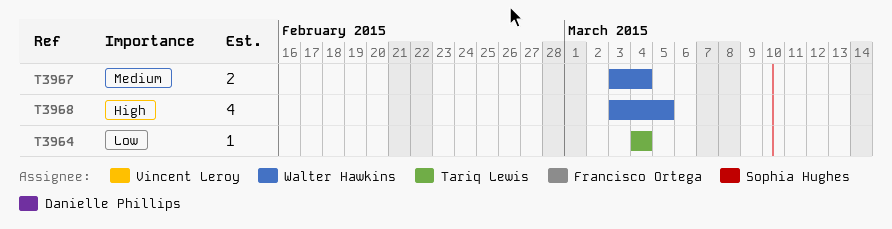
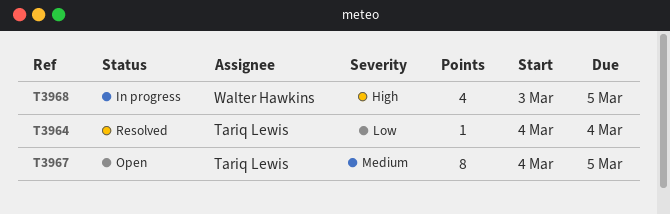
T3967, owner: Walter Hawkins -> Tariq Lewis
T3967, estimate: 2 -> 8
T3967, start: Mar 3 -> Mar 4
T3967, due: Mar 4 -> Mar 5

